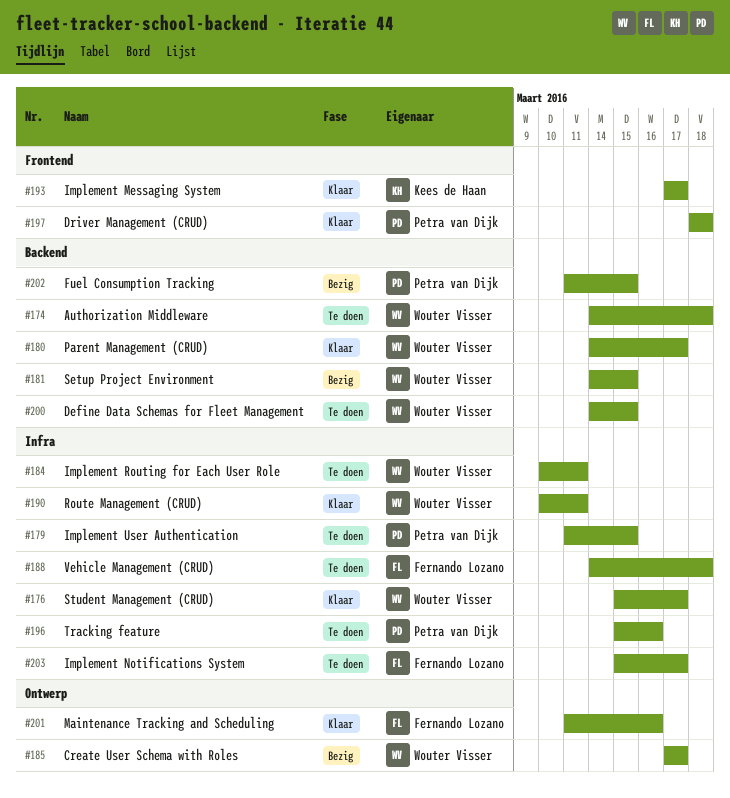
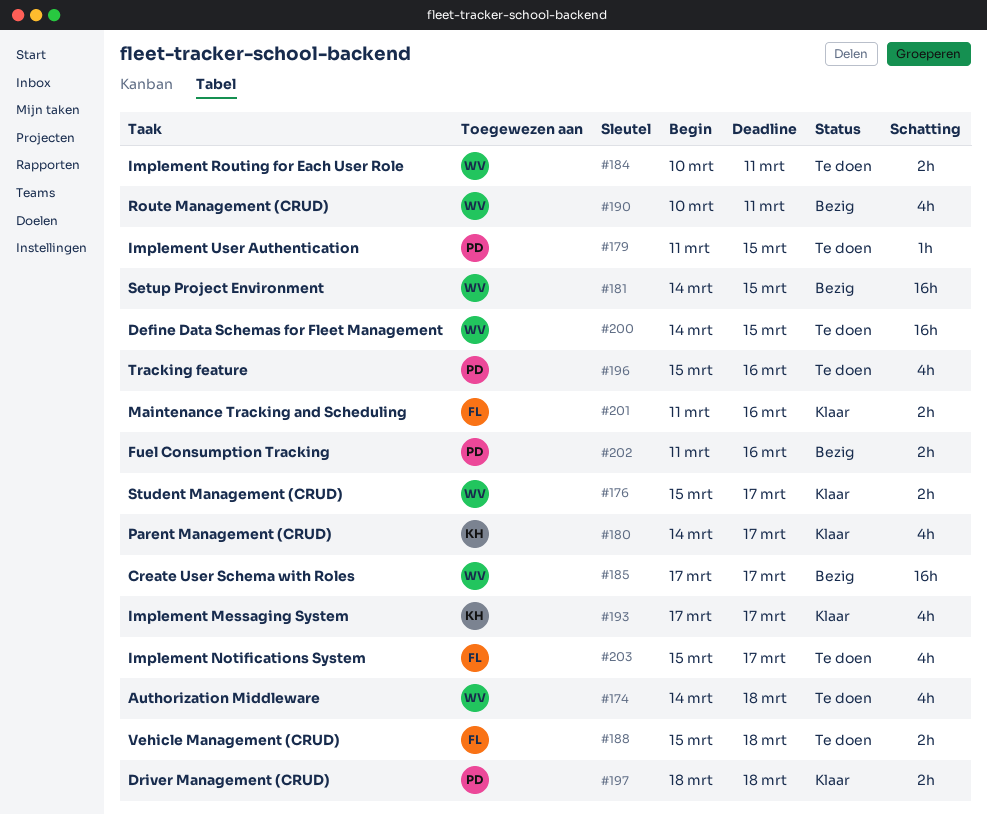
#180, owner: Wouter Visser -> Kees de Haan
#188, start: Mar 14 -> Mar 15
#190, status: Klaar -> Bezig
#202, due: Mar 15 -> Mar 16

